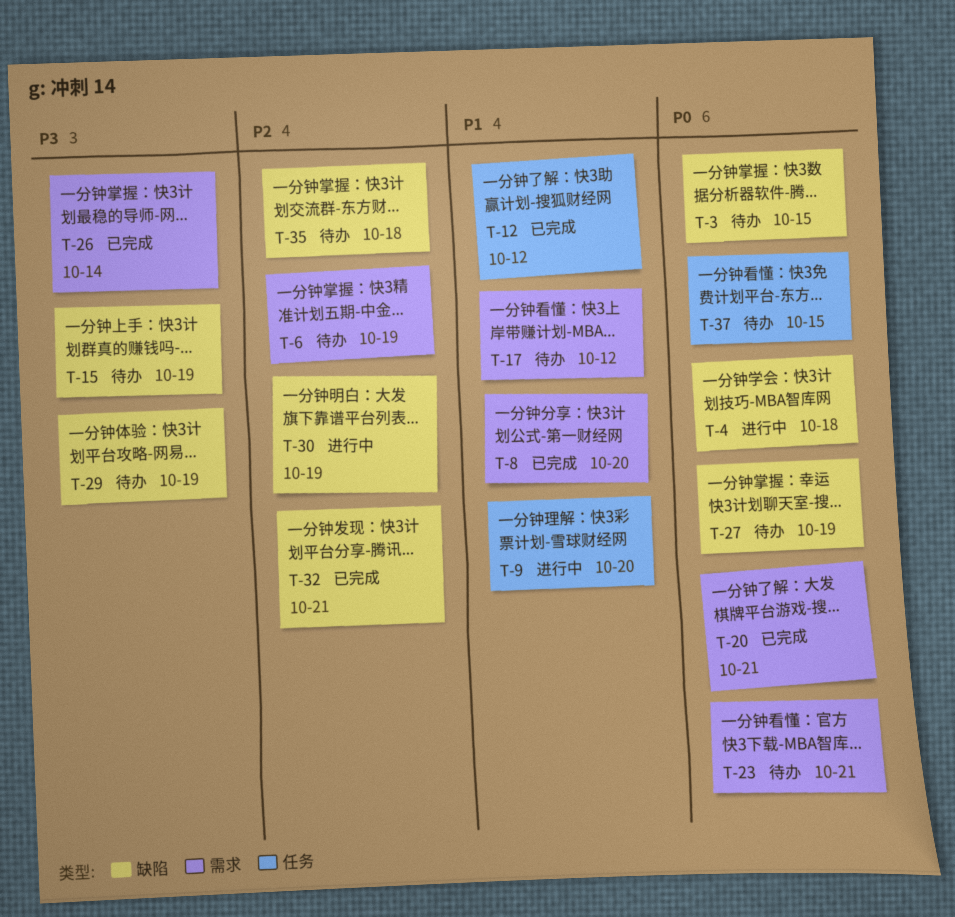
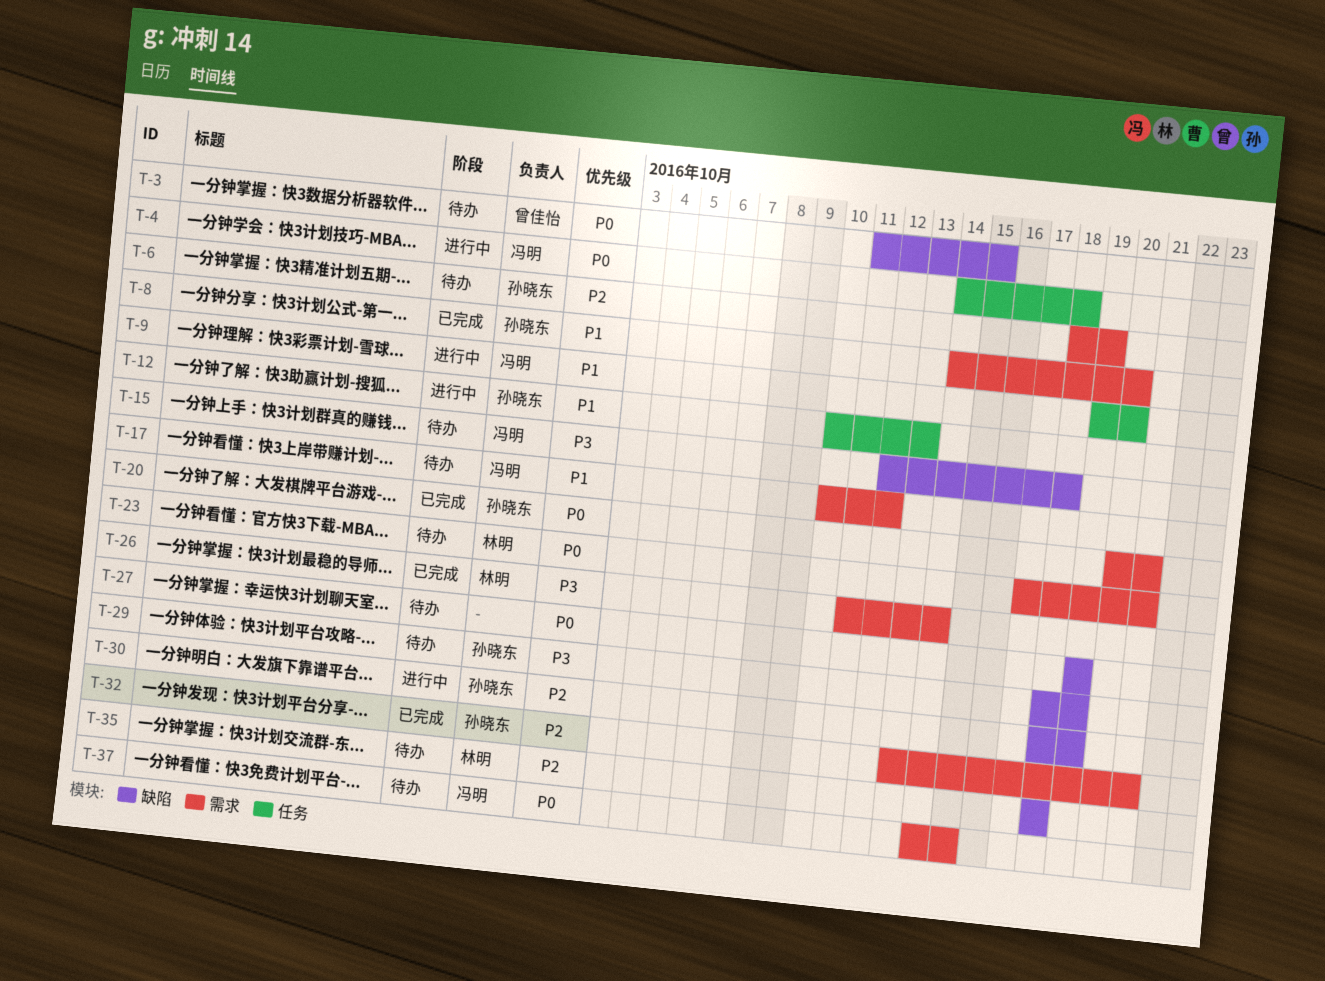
T-4, label: 缺陷 -> 任务
T-12, status: 已完成 -> 进行中
T-12, due: Oct 12 -> Oct 13
T-15, due: Oct 19 -> Oct 18
T-32, label: 缺陷 -> 需求
T-37, label: 任务 -> 需求

